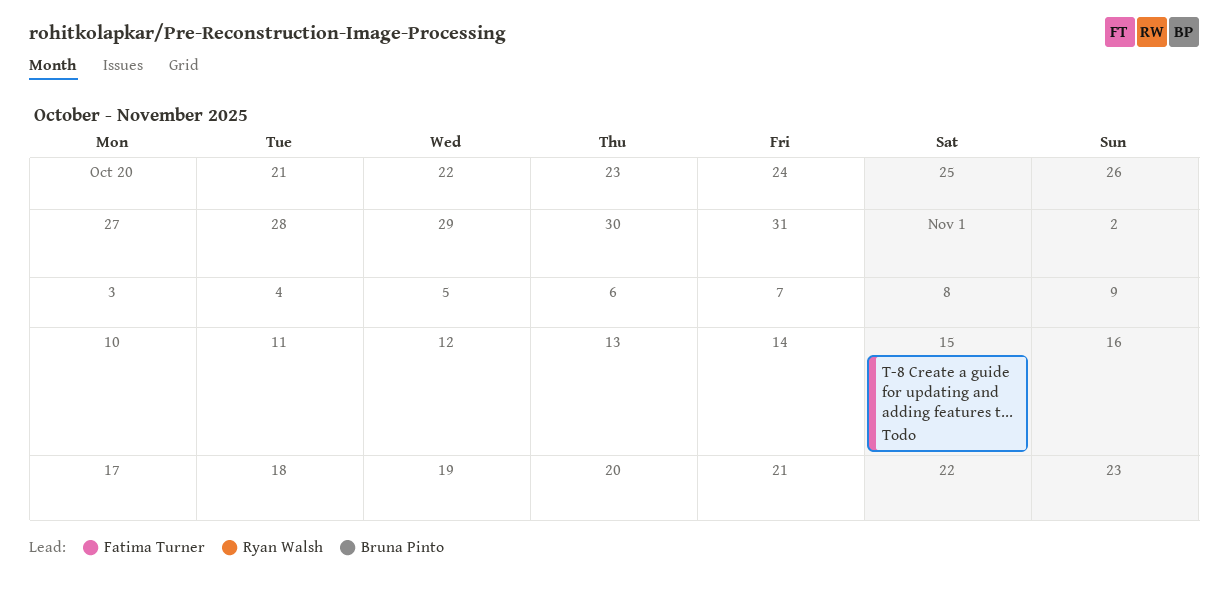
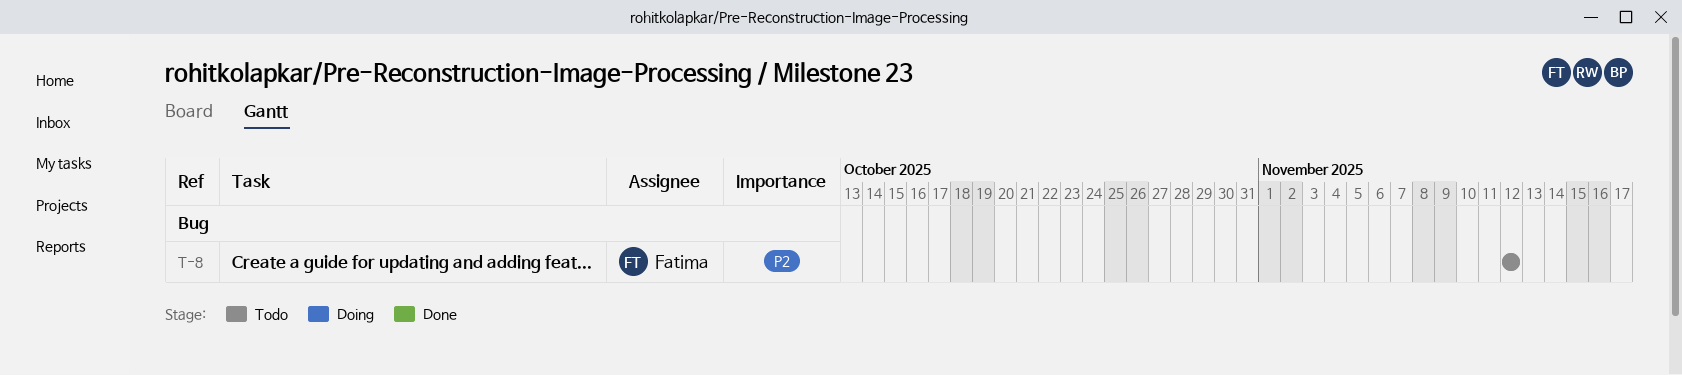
T-8, due: Nov 15 -> Nov 12

